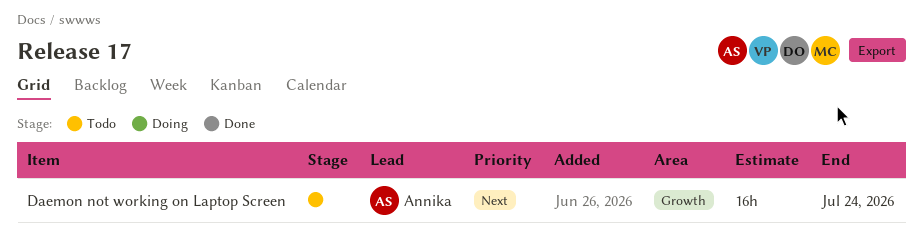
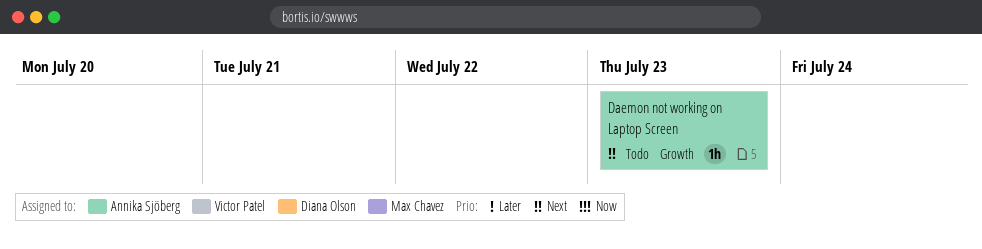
Daemon not working on Laptop Screen, estimate: 16h -> 1h
Daemon not working on Laptop Screen, due: Jul 24 -> Jul 23

